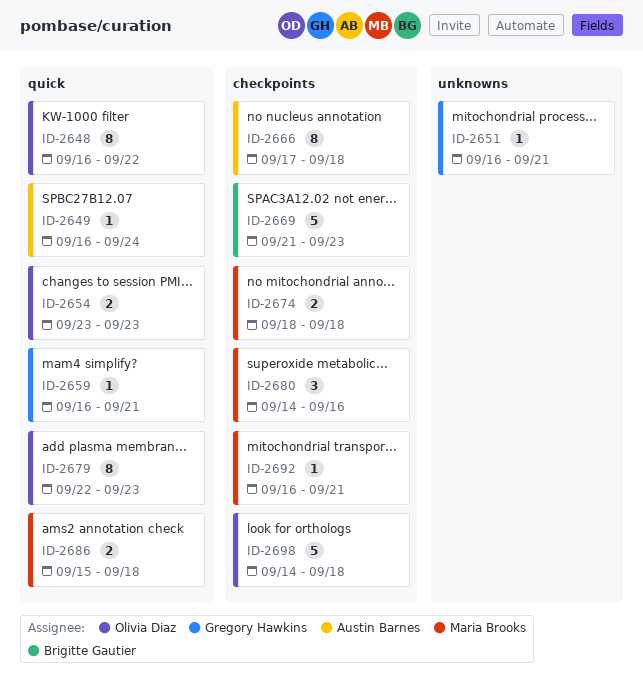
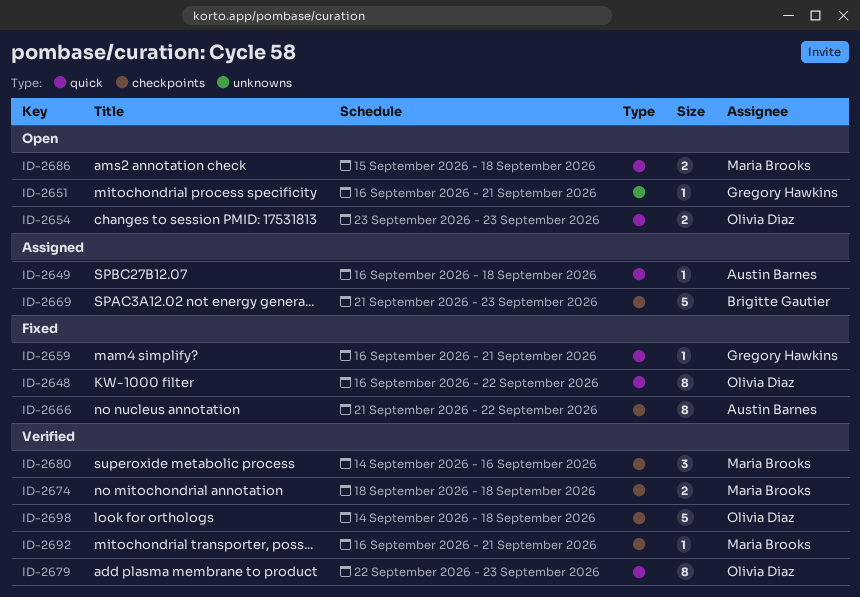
ID-2649, due: Sep 24 -> Sep 18
ID-2666, start: Sep 17 -> Sep 21
ID-2666, due: Sep 18 -> Sep 22

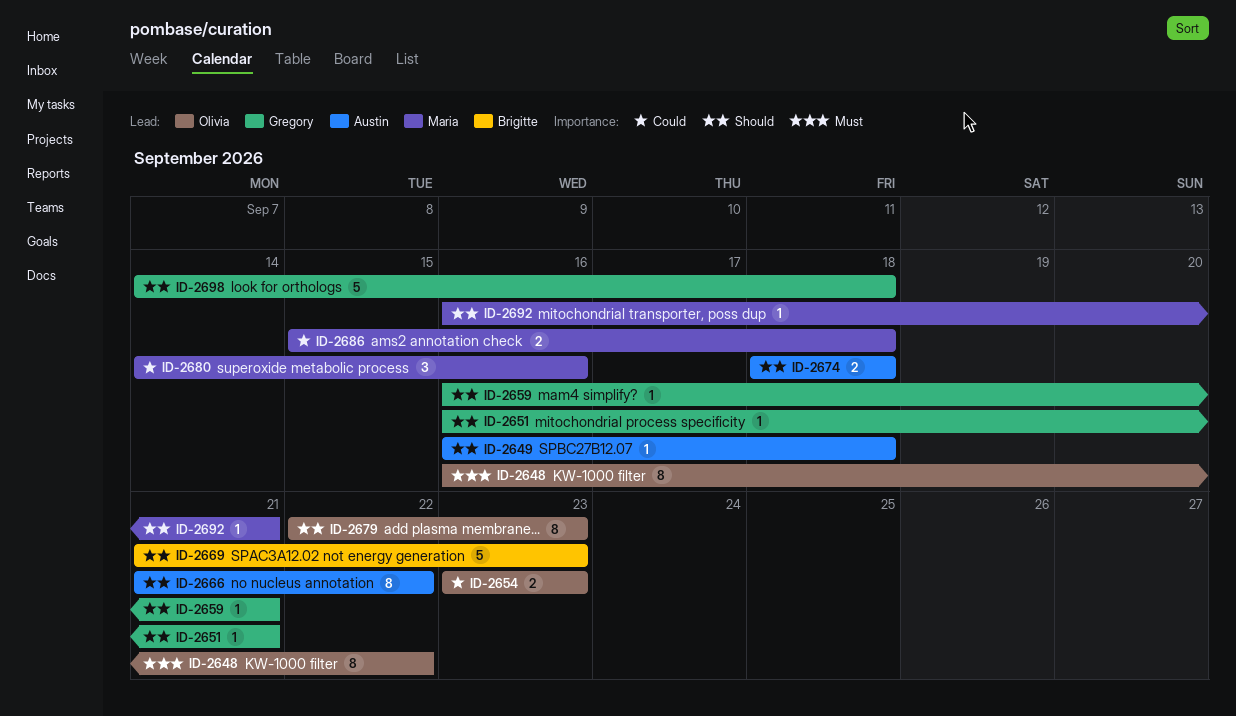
ID-2674, owner: Maria Brooks -> Austin Barnes
ID-2698, owner: Olivia Diaz -> Gregory Hawkins

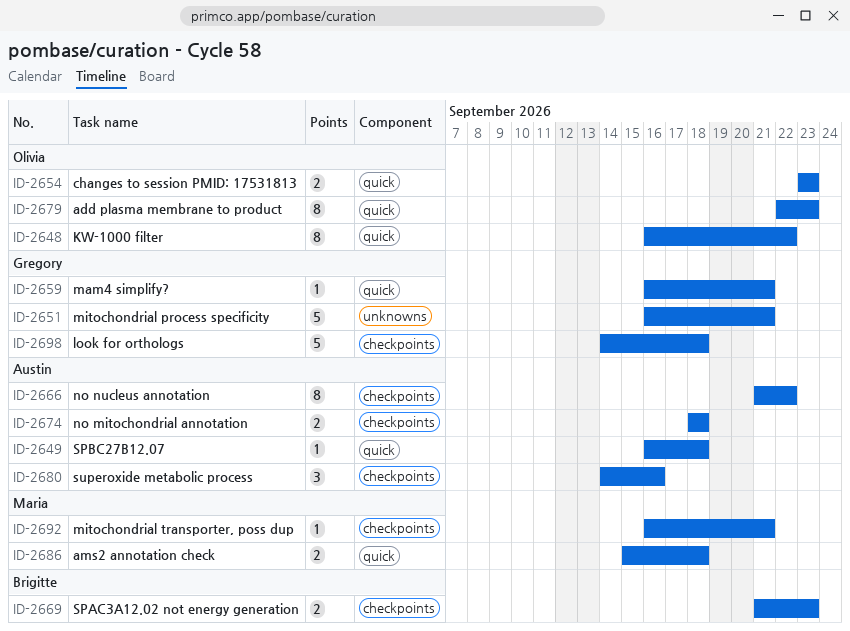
ID-2651, estimate: 1 -> 5
ID-2669, estimate: 5 -> 2
ID-2680, owner: Maria -> Austin

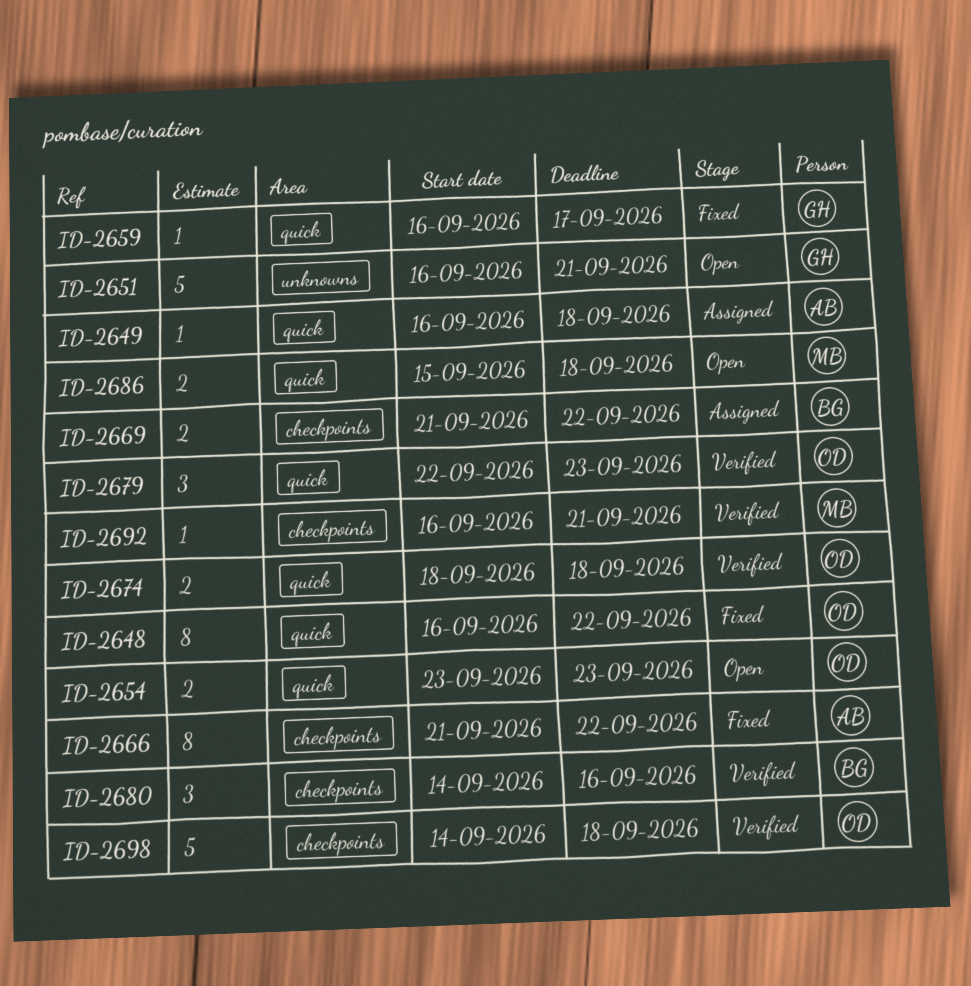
ID-2659, due: Sep 21 -> Sep 17
ID-2669, due: Sep 23 -> Sep 22
ID-2674, owner: Austin -> Olivia
ID-2674, label: checkpoints -> quick
ID-2679, estimate: 8 -> 3
ID-2680, owner: Austin -> Brigitte
ID-2698, owner: Gregory -> Olivia

